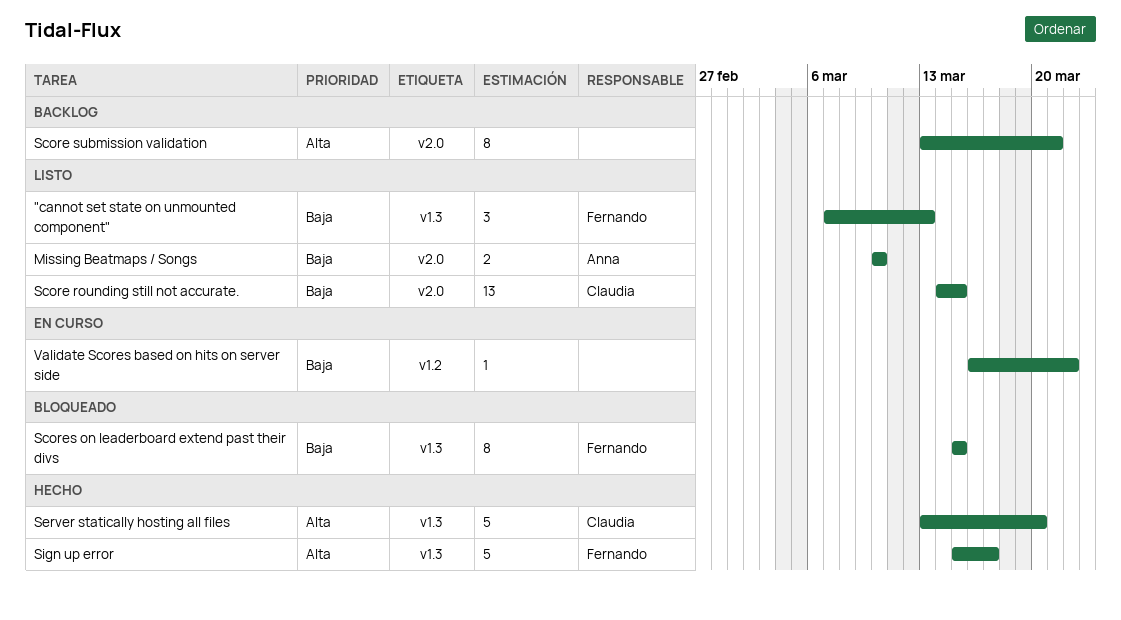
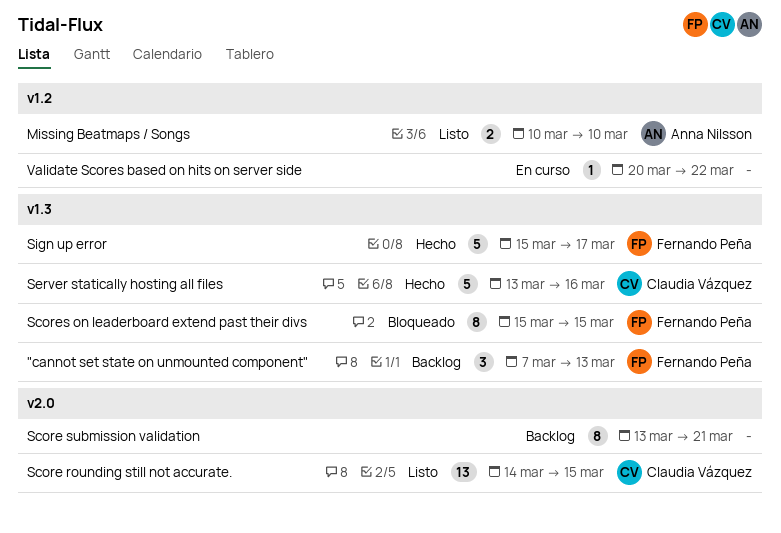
"cannot set state on unmounted component", status: Listo -> Backlog
Missing Beatmaps / Songs, label: v2.0 -> v1.2
Server statically hosting all files, due: Mar 20 -> Mar 16
Validate Scores based on hits on server side, start: Mar 16 -> Mar 20

